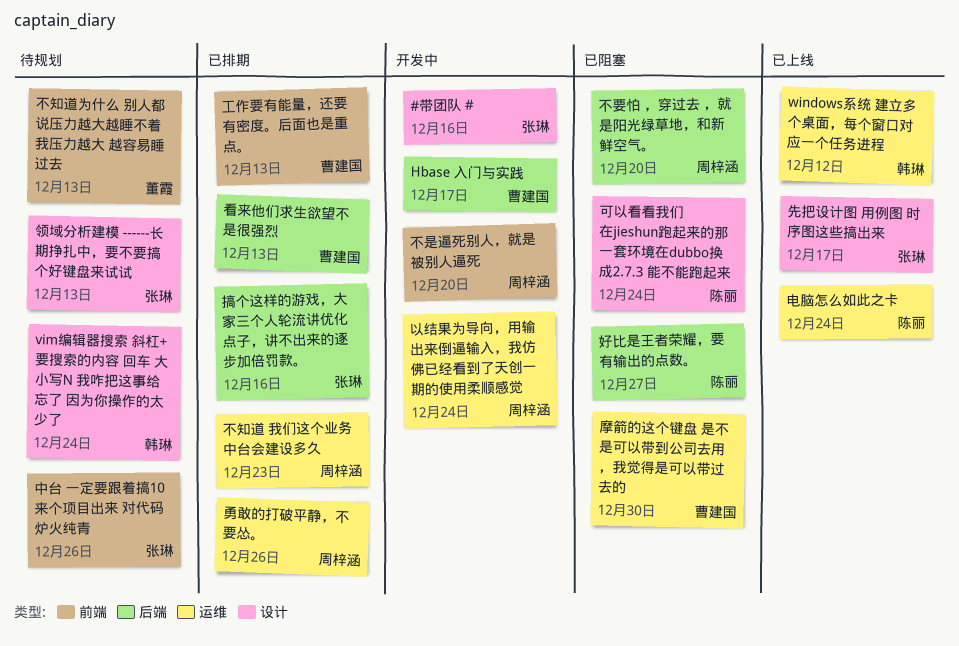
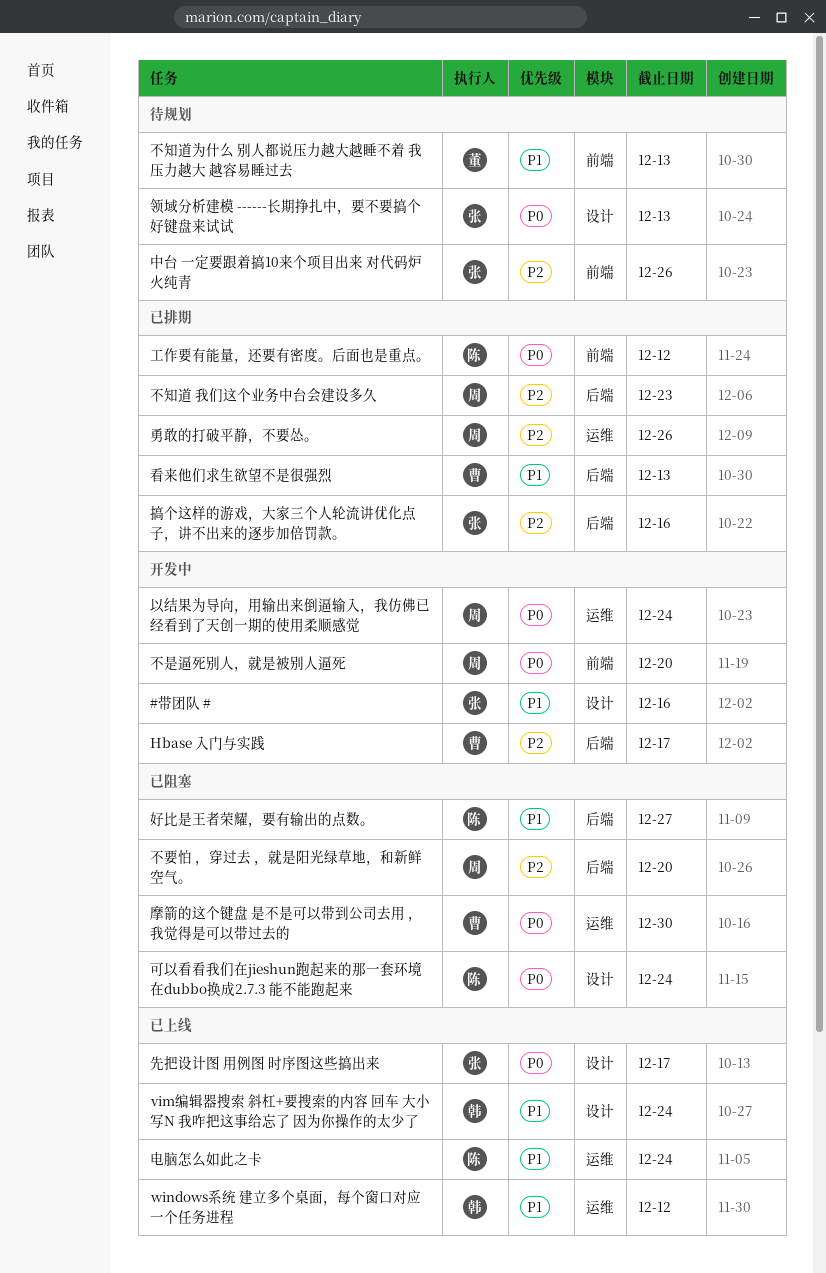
vim编辑器搜索 斜杠+要搜索的内容 回车 大小写N 我咋把这事给忘了 因为你操作的太少了, status: 待规划 -> 已上线
不知道 我们这个业务中台会建设多久, label: 运维 -> 后端
工作要有能量，还要有密度。后面也是重点。, owner: 曹建国 -> 陈丽
工作要有能量，还要有密度。后面也是重点。, due: Dec 13 -> Dec 12

